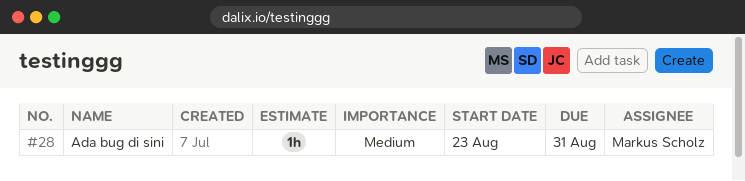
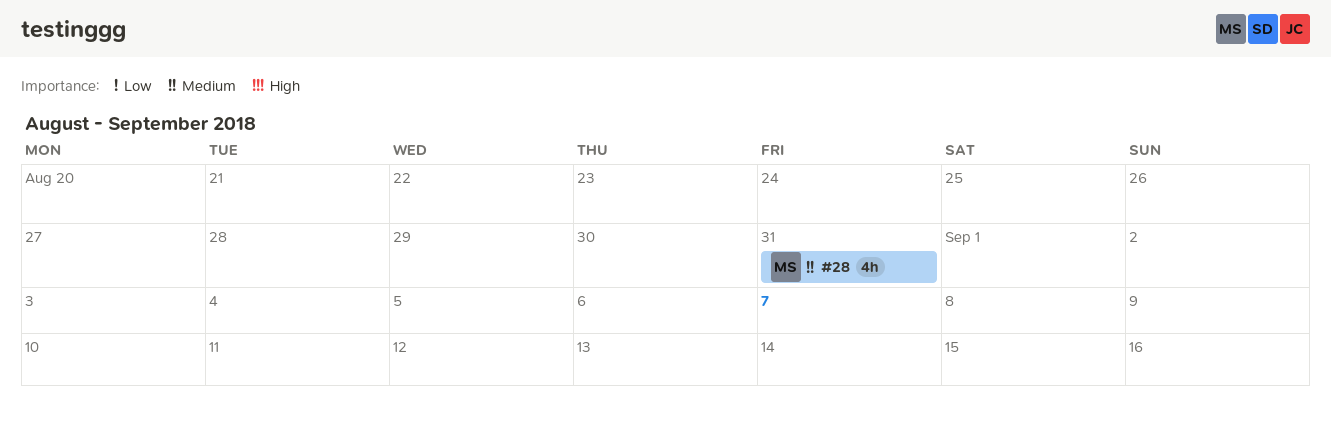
#28, estimate: 1h -> 4h
#28, start: Aug 23 -> Aug 31

